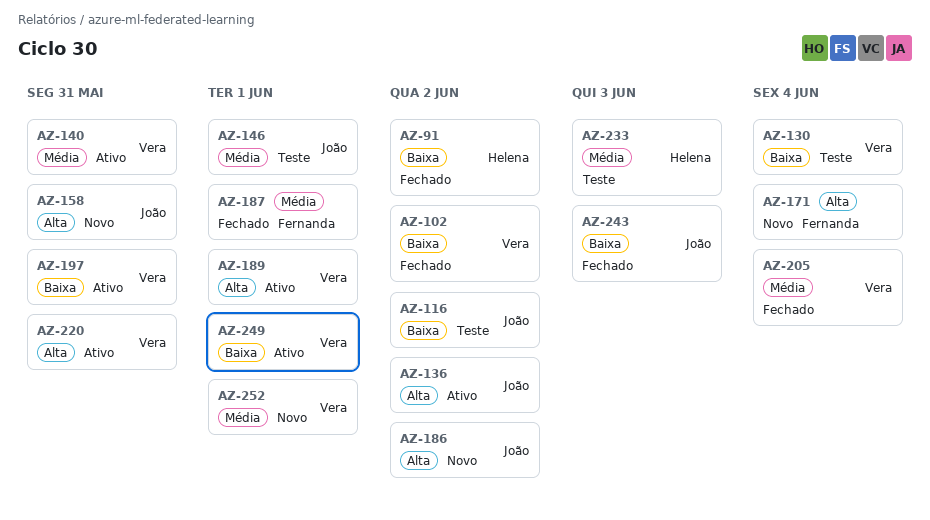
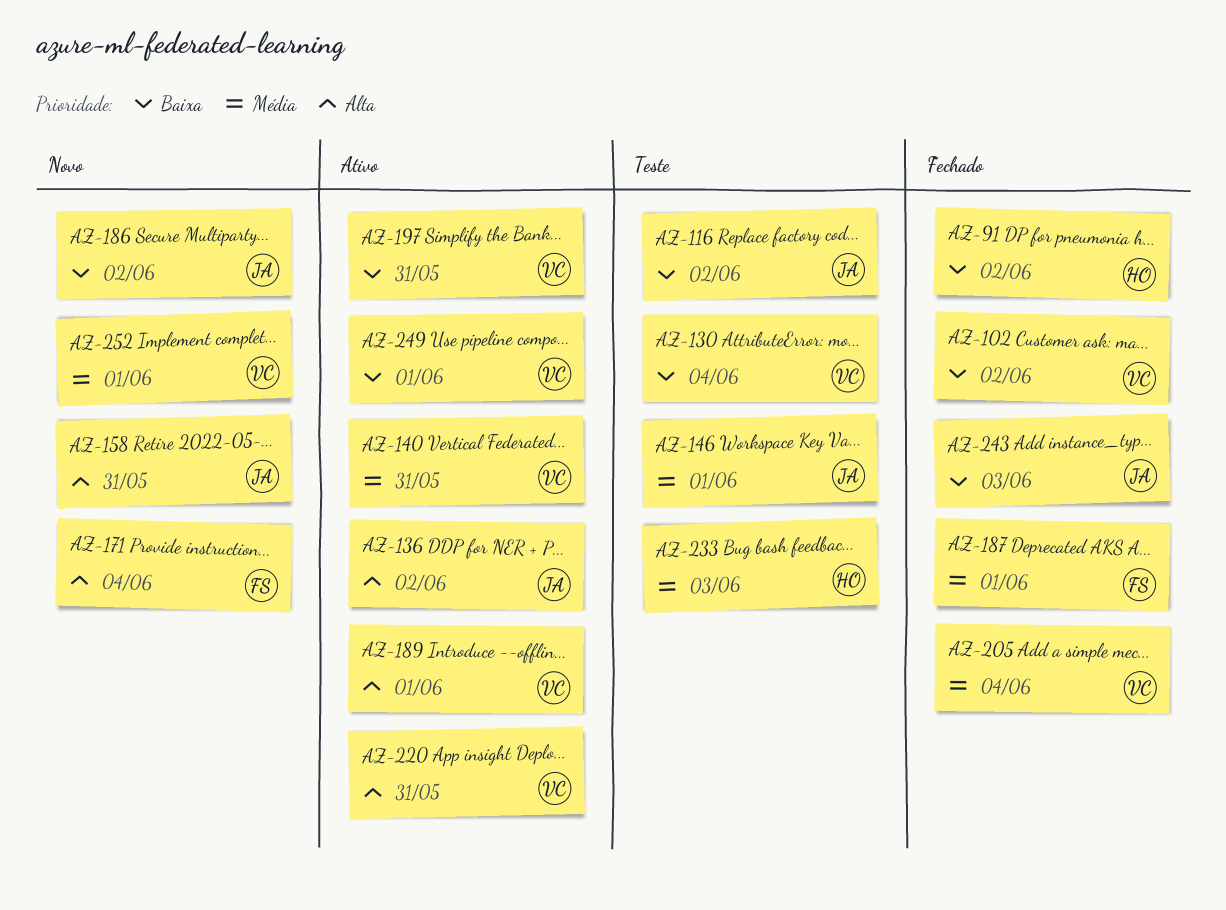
AZ-186, priority: Alta -> Baixa

